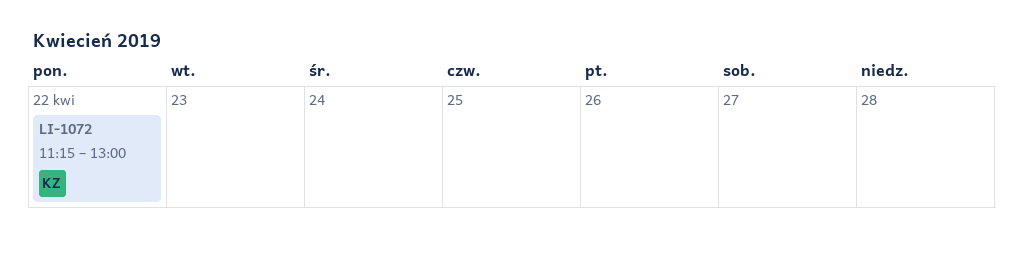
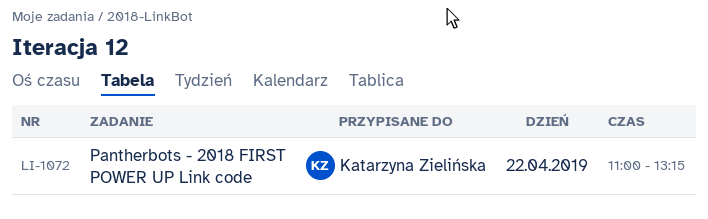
LI-1072, begins: 11:15 -> 11:00
LI-1072, ends: 13:00 -> 13:15

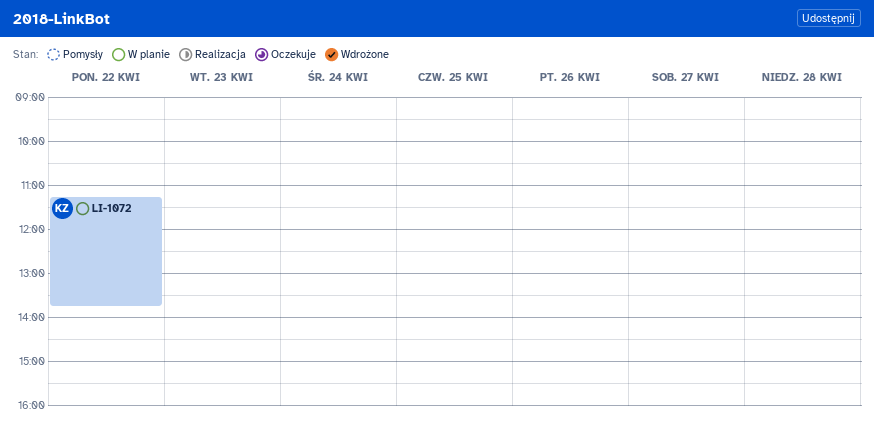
LI-1072, begins: 11:00 -> 11:15
LI-1072, ends: 13:15 -> 13:45

